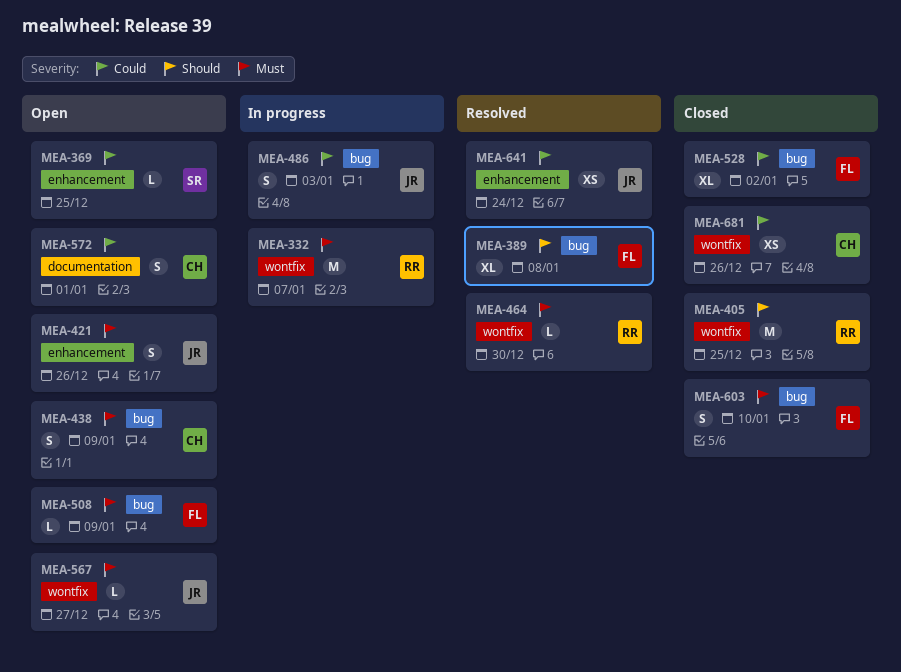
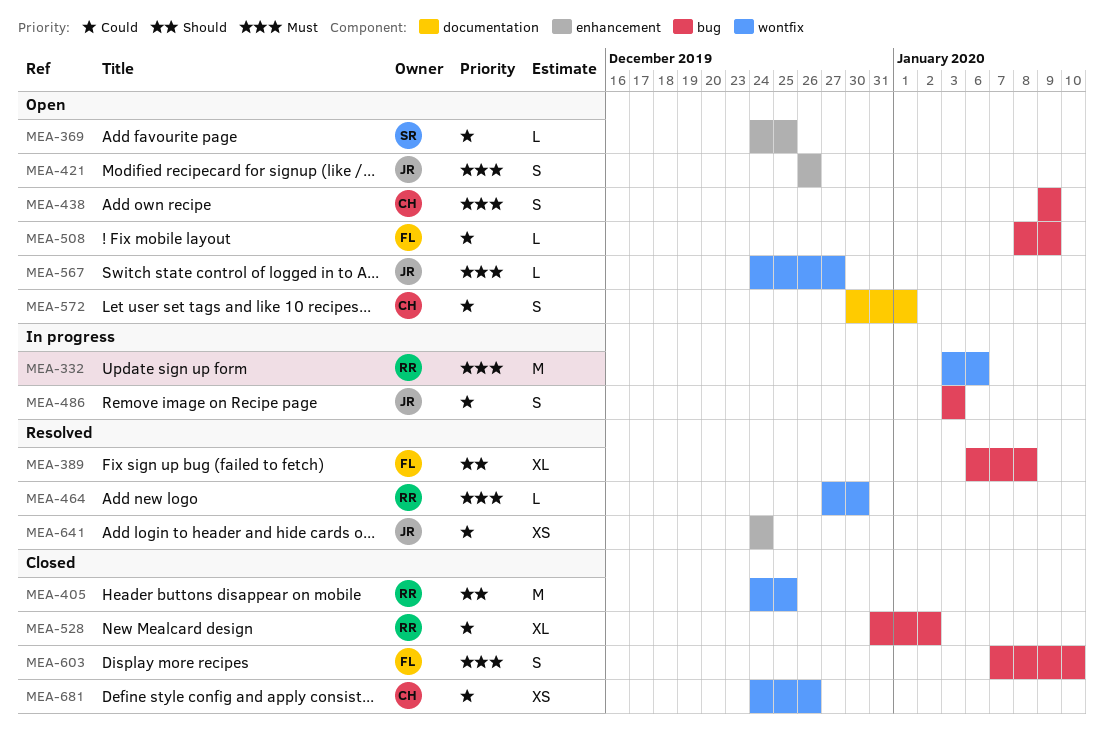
MEA-332, due: Jan 7 -> Jan 6
MEA-508, priority: Must -> Could
MEA-528, owner: FL -> RR

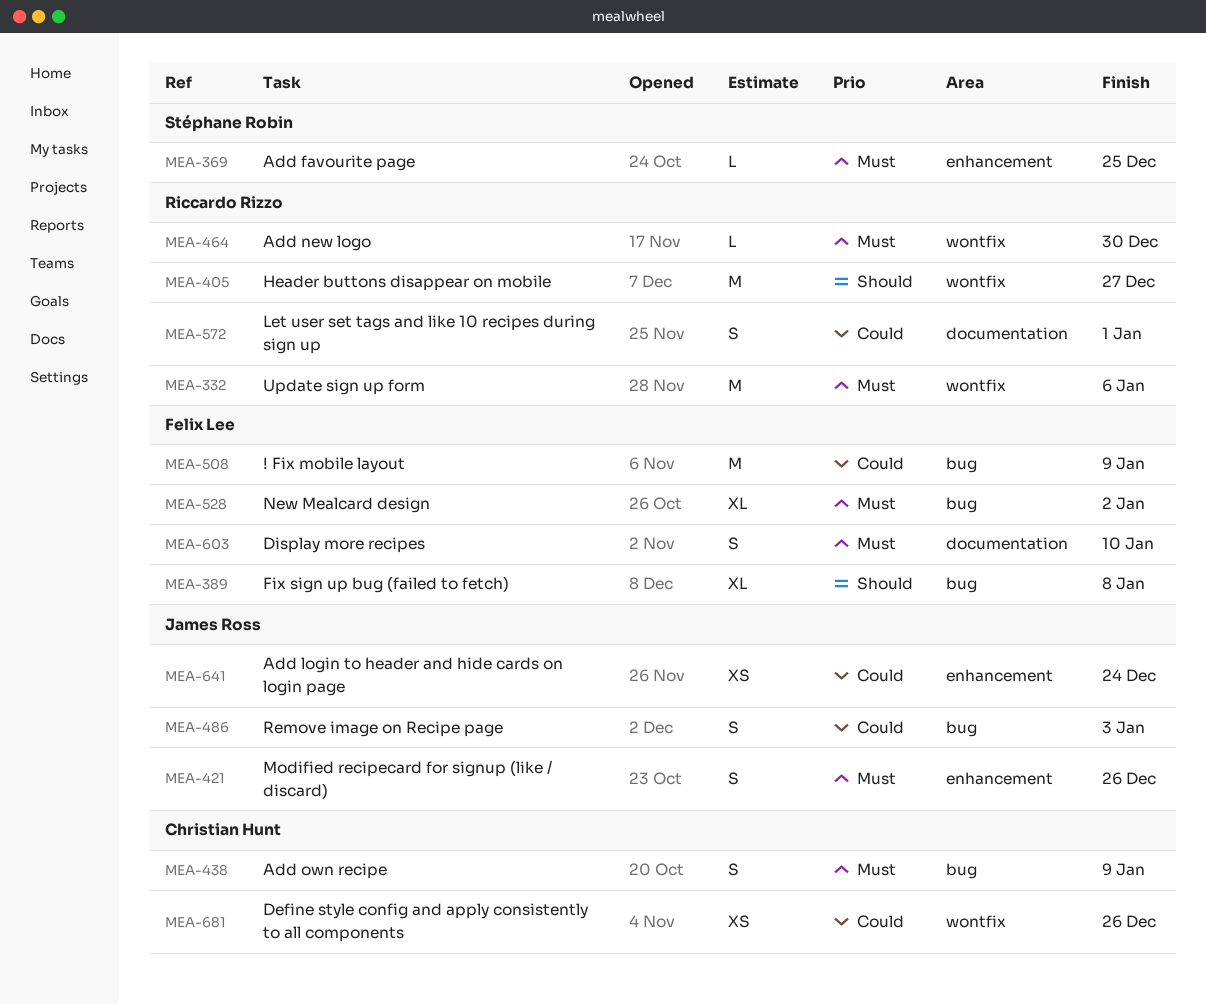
MEA-369, priority: Could -> Must
MEA-405, due: Dec 25 -> Dec 27
MEA-508, estimate: L -> M
MEA-528, owner: Riccardo Rizzo -> Felix Lee
MEA-528, priority: Could -> Must
MEA-567: present -> none
MEA-572, owner: Christian Hunt -> Riccardo Rizzo
MEA-603, label: bug -> documentation

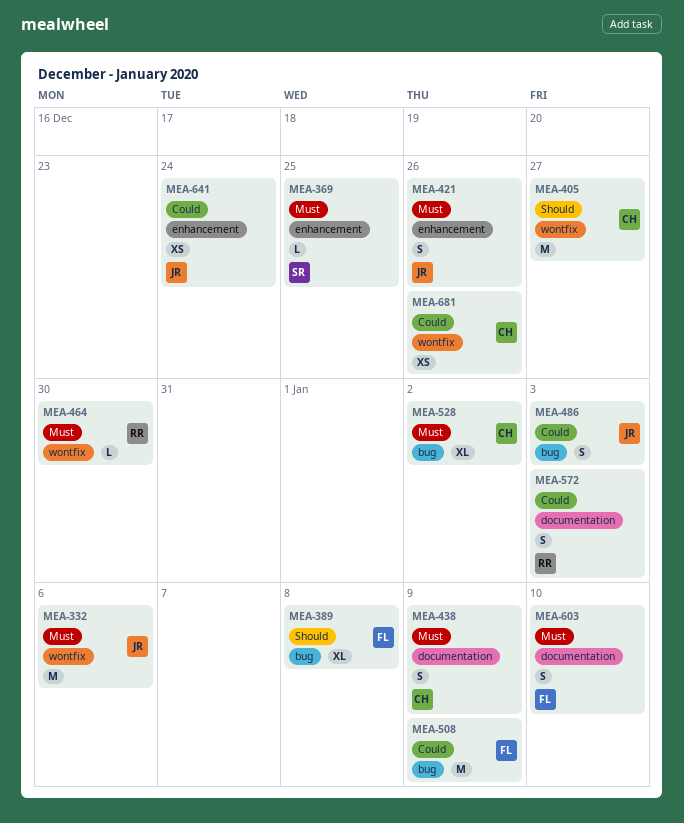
MEA-332, owner: Riccardo Rizzo -> James Ross
MEA-405, owner: Riccardo Rizzo -> Christian Hunt
MEA-438, label: bug -> documentation
MEA-528, owner: Felix Lee -> Christian Hunt
MEA-572, due: Jan 1 -> Jan 3

